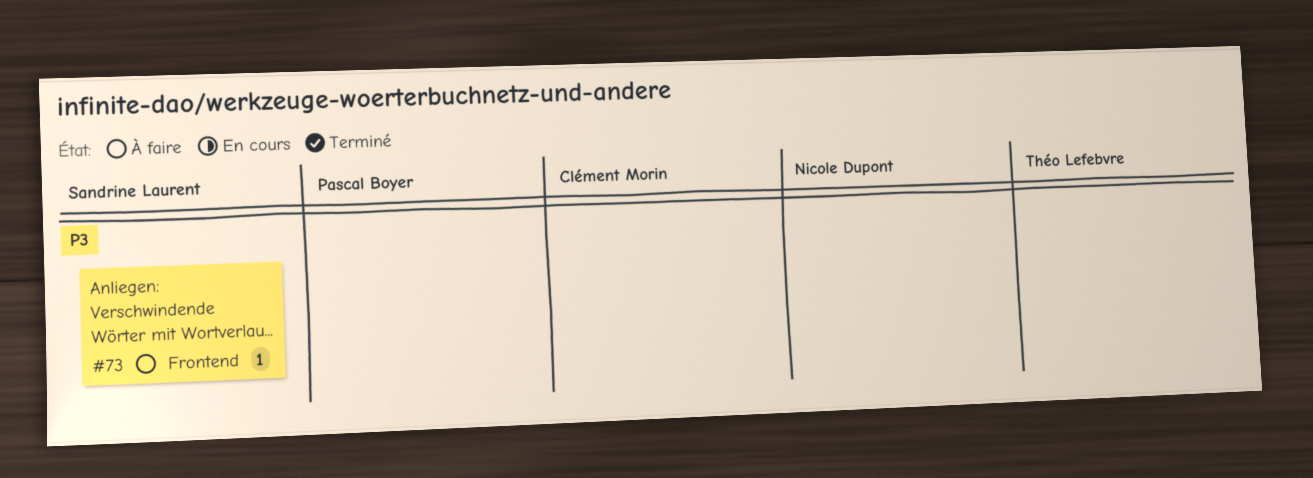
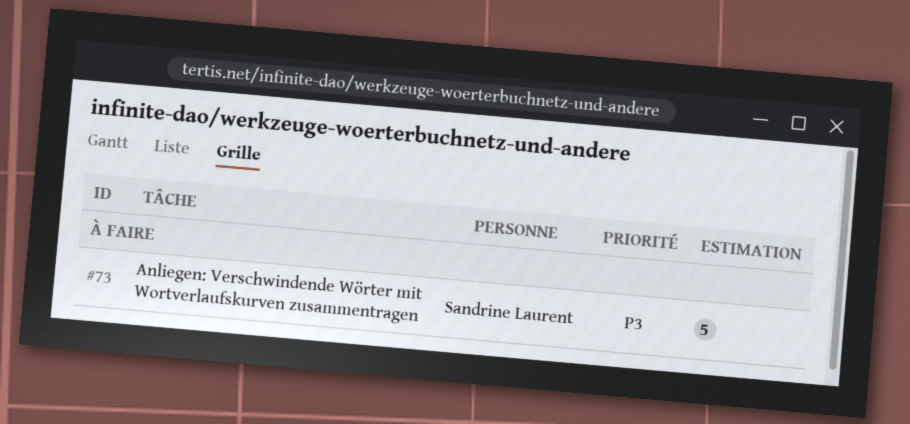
#73, estimate: 1 -> 5

